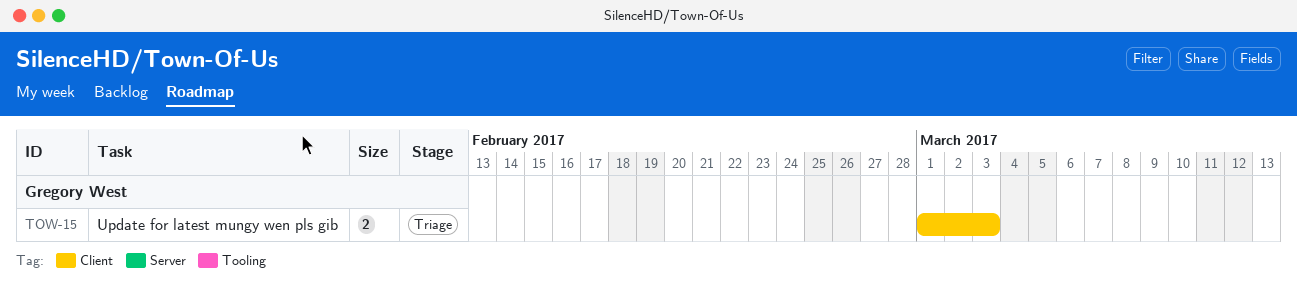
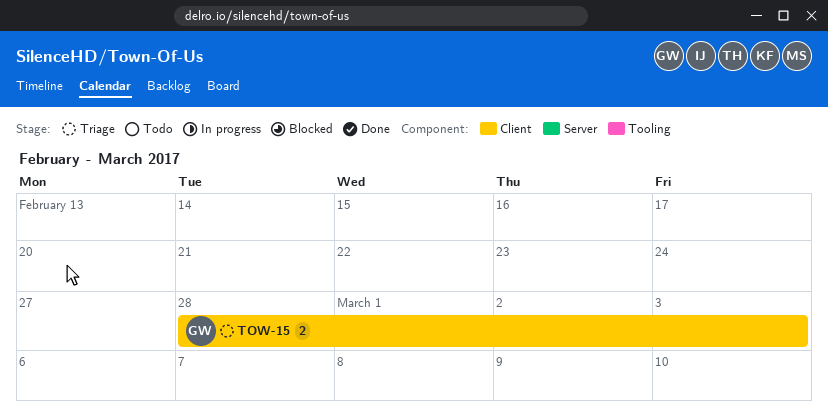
TOW-15, start: Mar 1 -> Feb 28

